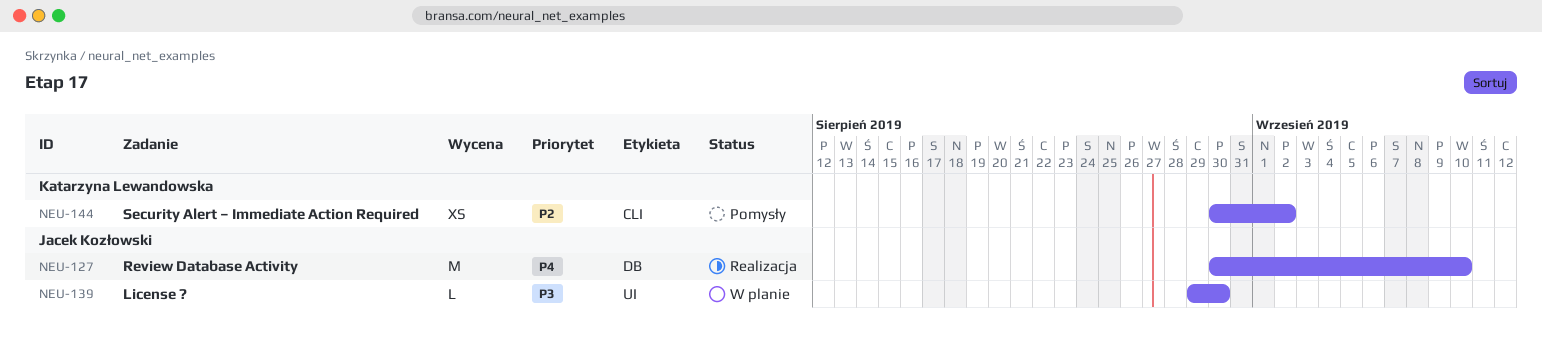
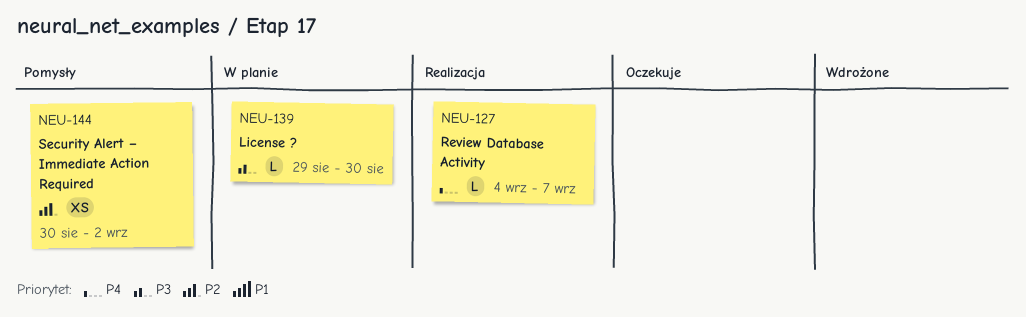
NEU-127, estimate: M -> L
NEU-127, start: Aug 30 -> Sep 4
NEU-127, due: Sep 10 -> Sep 7

